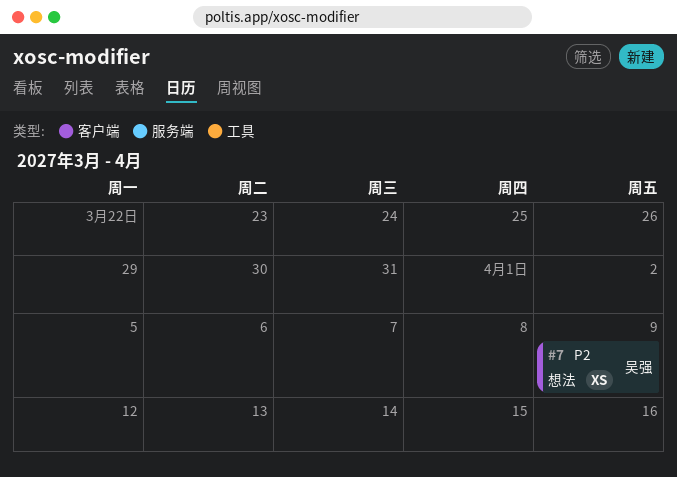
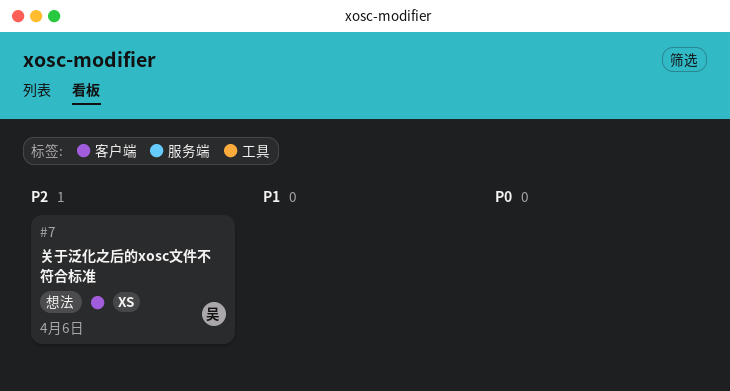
#7, due: Apr 9 -> Apr 6

